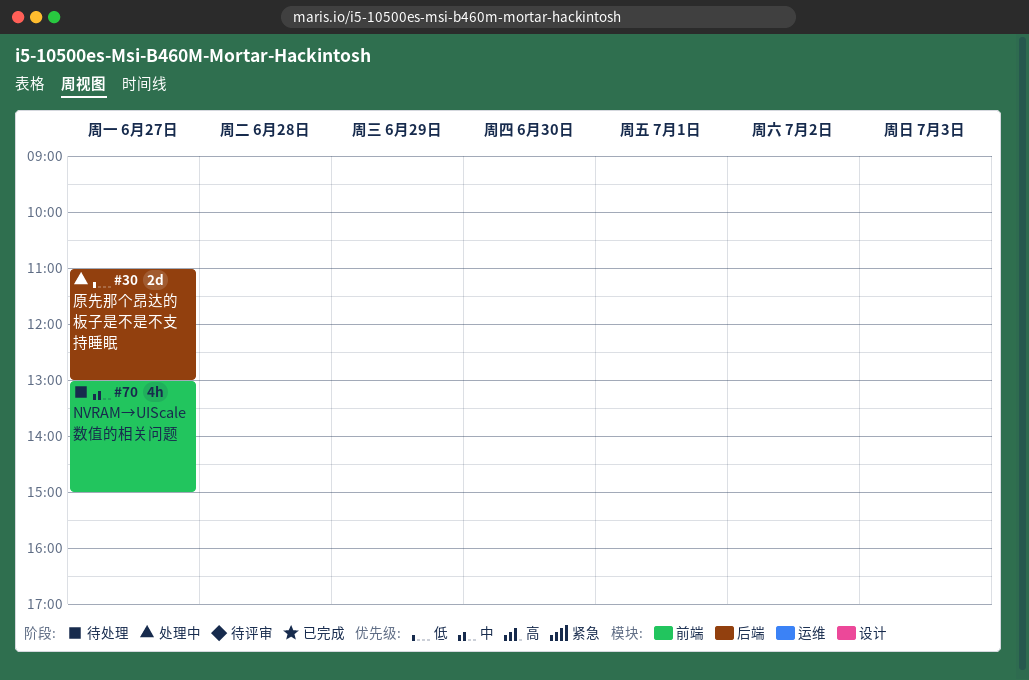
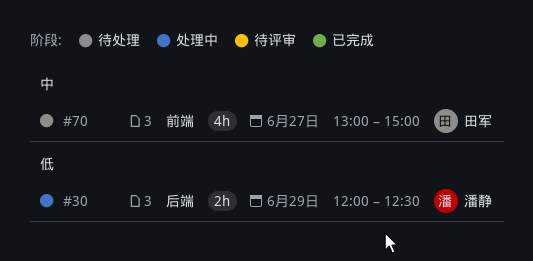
#30, estimate: 2d -> 2h
#30, day: Jun 27 -> Jun 29
#30, begins: 11:00 -> 12:00
#30, ends: 13:00 -> 12:30

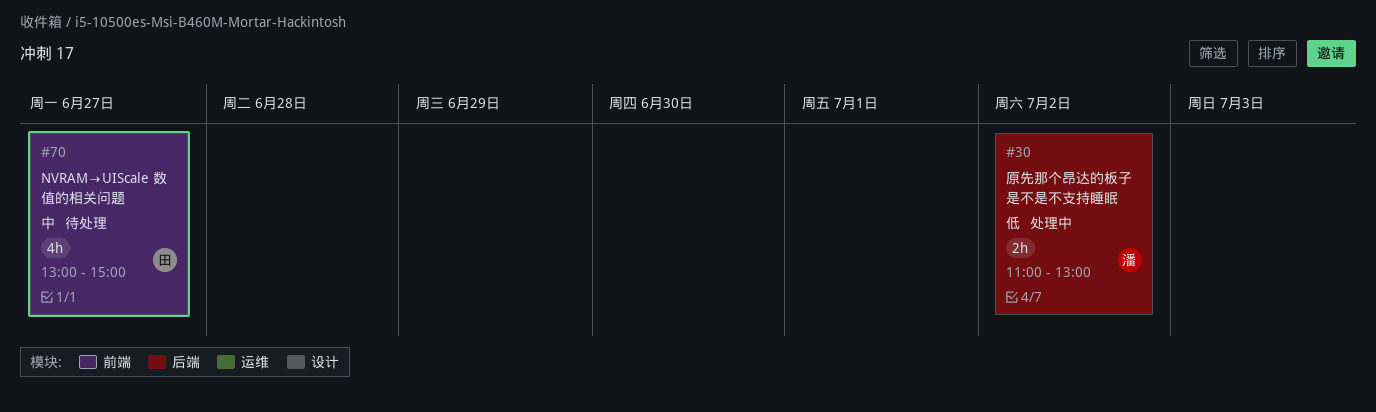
#30, day: Jun 29 -> Jul 2
#30, begins: 12:00 -> 11:00
#30, ends: 12:30 -> 13:00

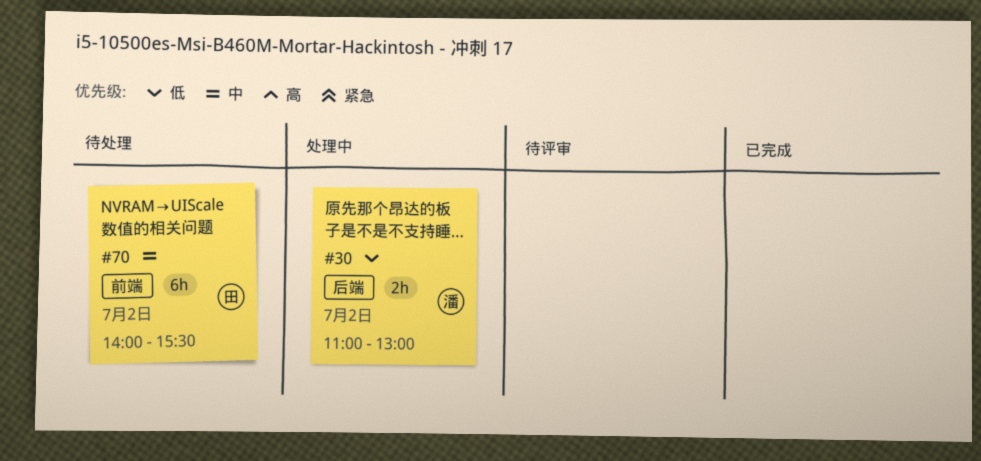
#70, estimate: 4h -> 6h
#70, day: Jun 27 -> Jul 2
#70, begins: 13:00 -> 14:00
#70, ends: 15:00 -> 15:30

